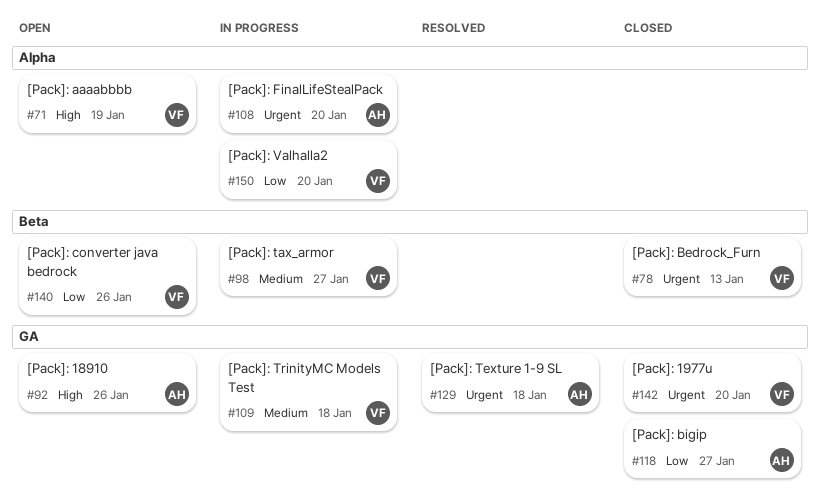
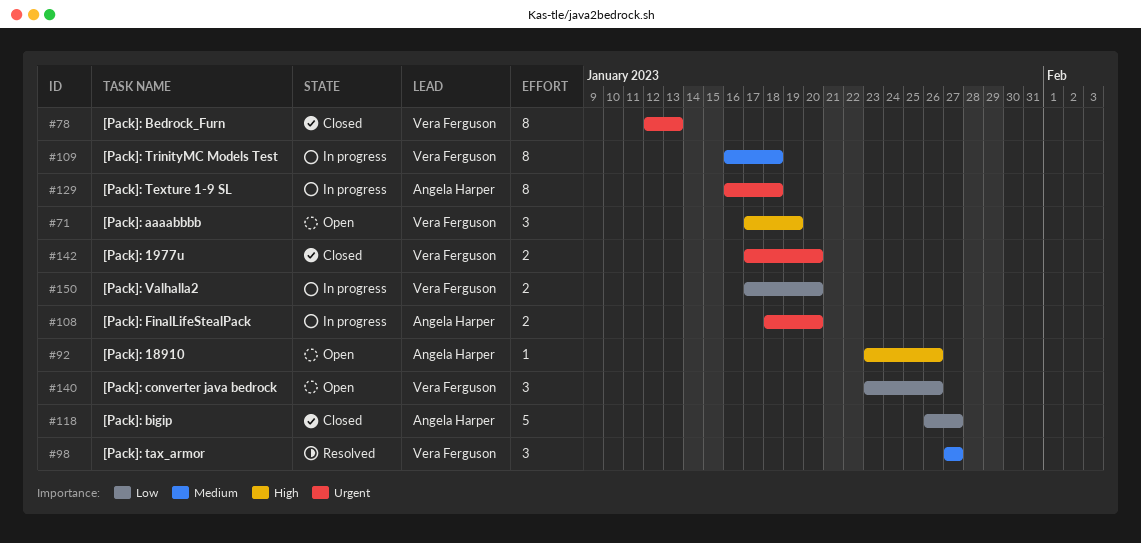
#98, status: In progress -> Resolved
#129, status: Resolved -> In progress

